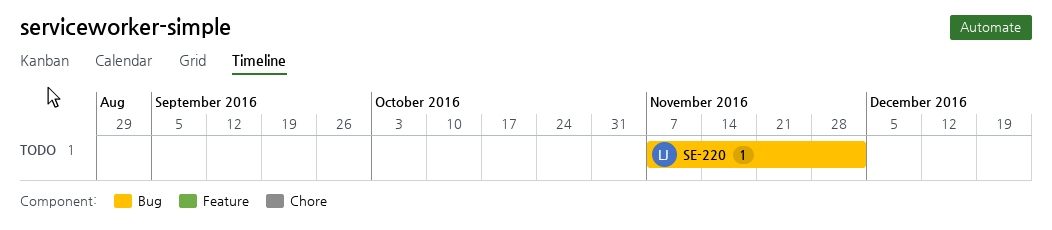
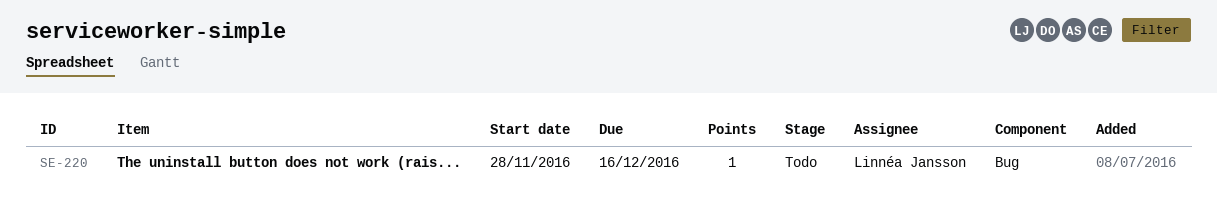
SE-220, start: Nov 7 -> Nov 28
SE-220, due: Dec 2 -> Dec 16

